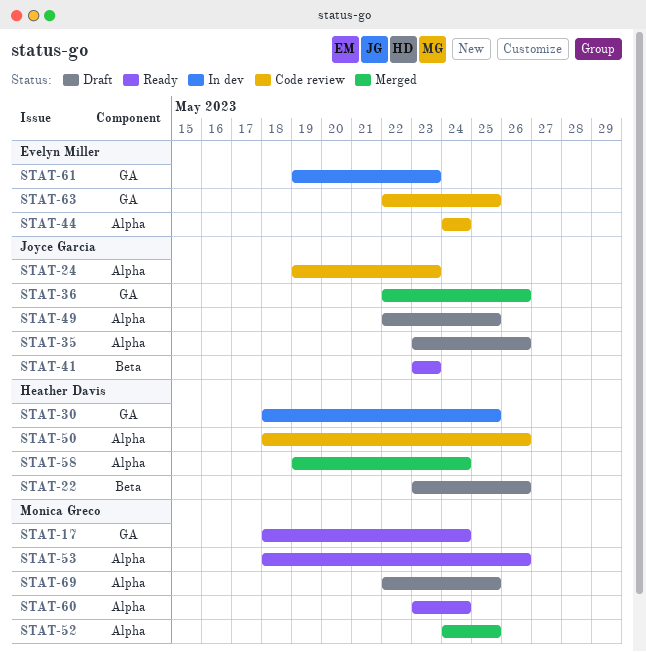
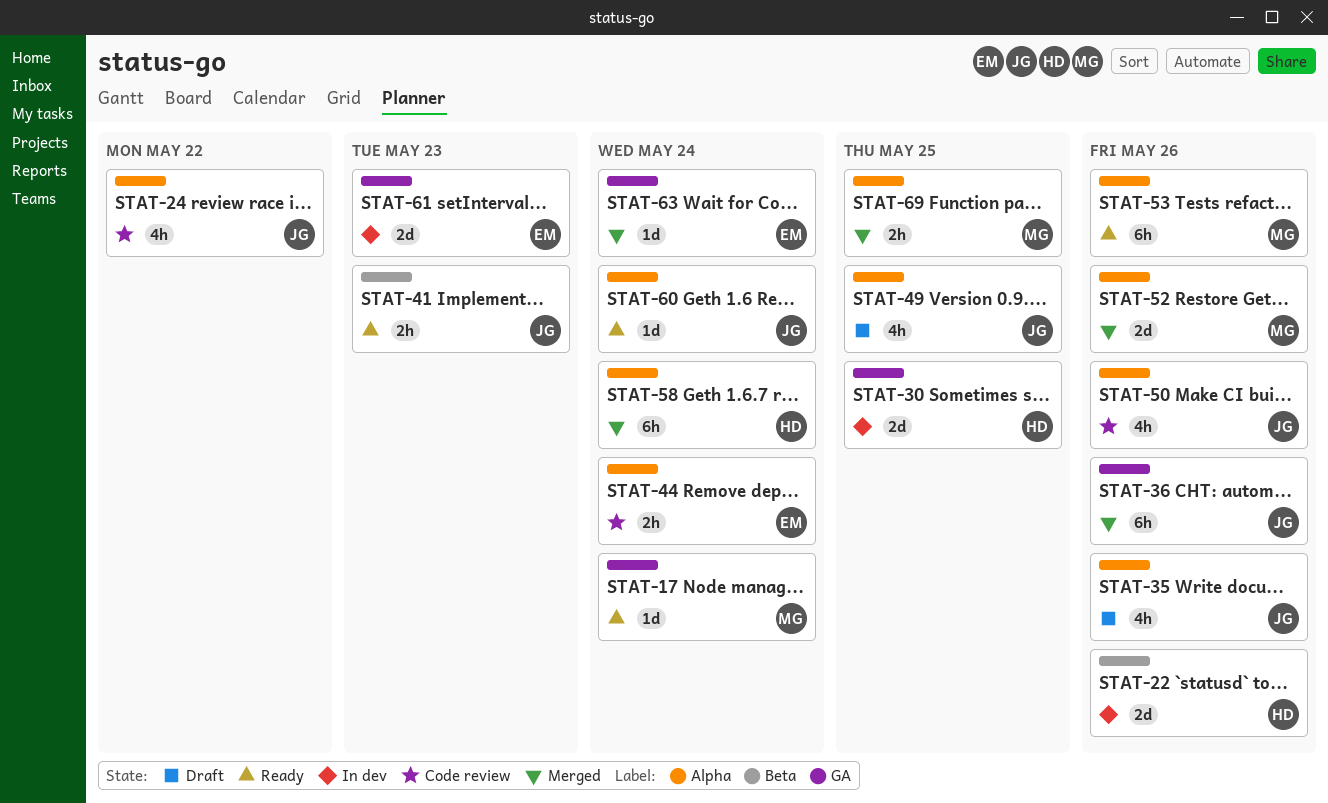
STAT-22, status: Draft -> In dev
STAT-24, due: May 23 -> May 22
STAT-50, owner: Heather Davis -> Joyce Garcia
STAT-52, due: May 25 -> May 26
STAT-60, owner: Monica Greco -> Joyce Garcia
STAT-63, status: Code review -> Merged
STAT-63, due: May 25 -> May 24
STAT-69, status: Draft -> Merged

